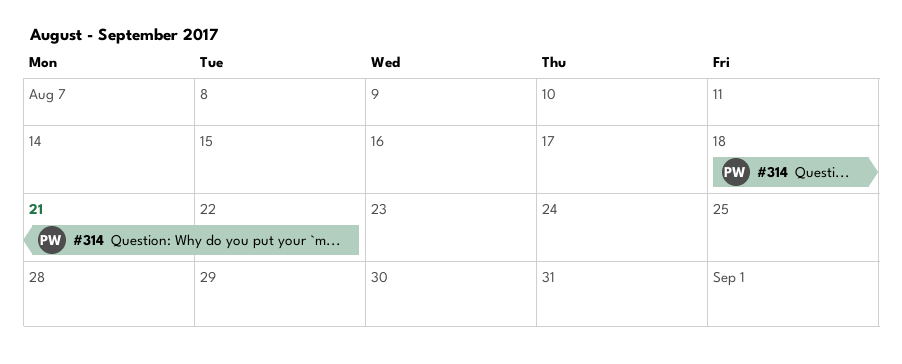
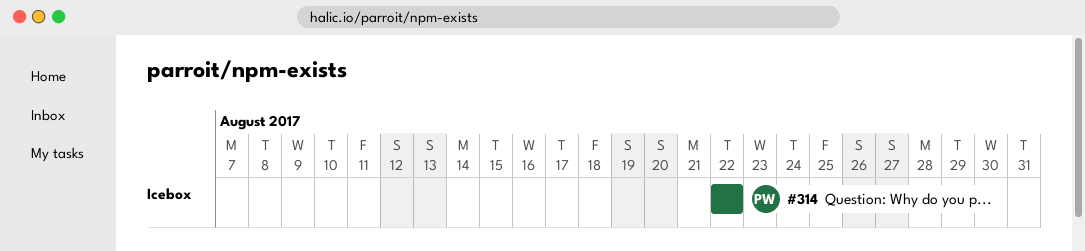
#314, start: Aug 18 -> Aug 22

